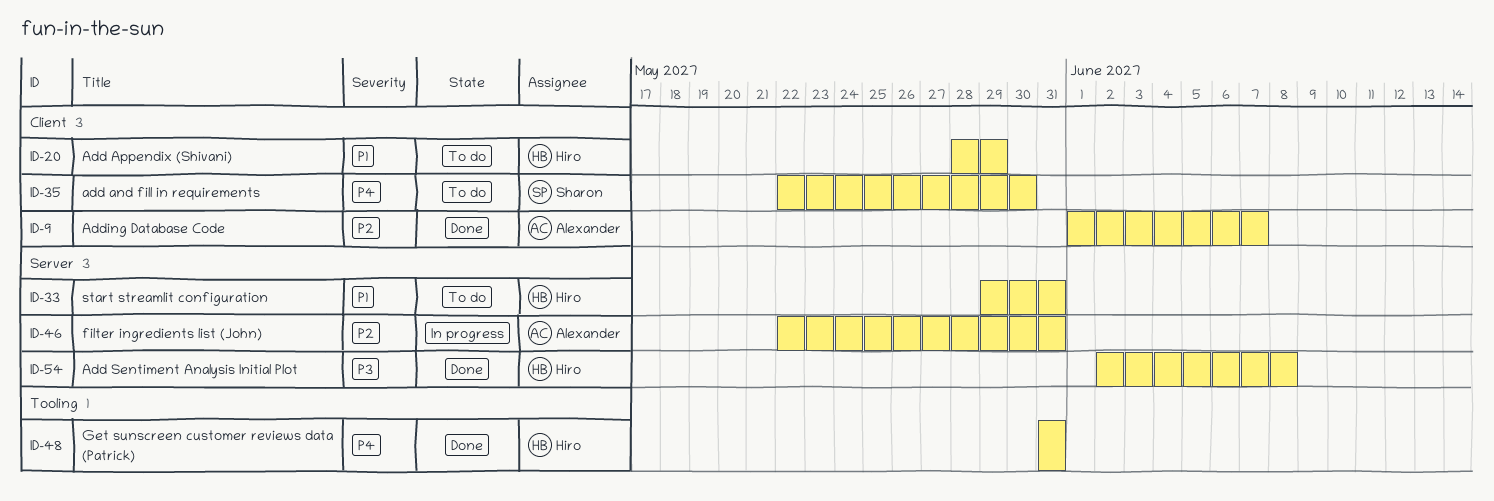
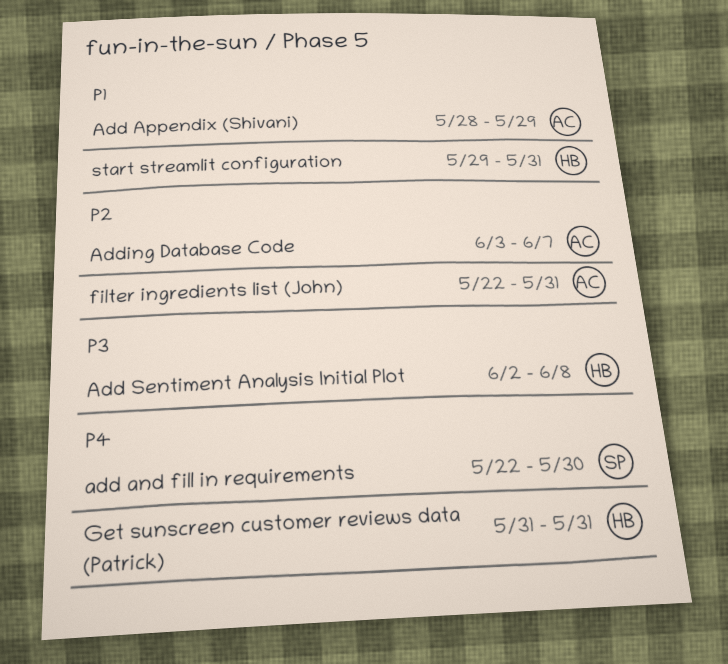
Add Appendix (Shivani), owner: Hiro -> Alexander
Adding Database Code, start: Jun 1 -> Jun 3

